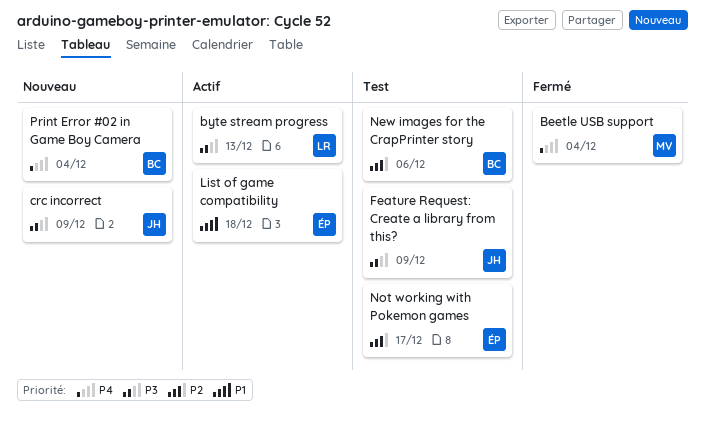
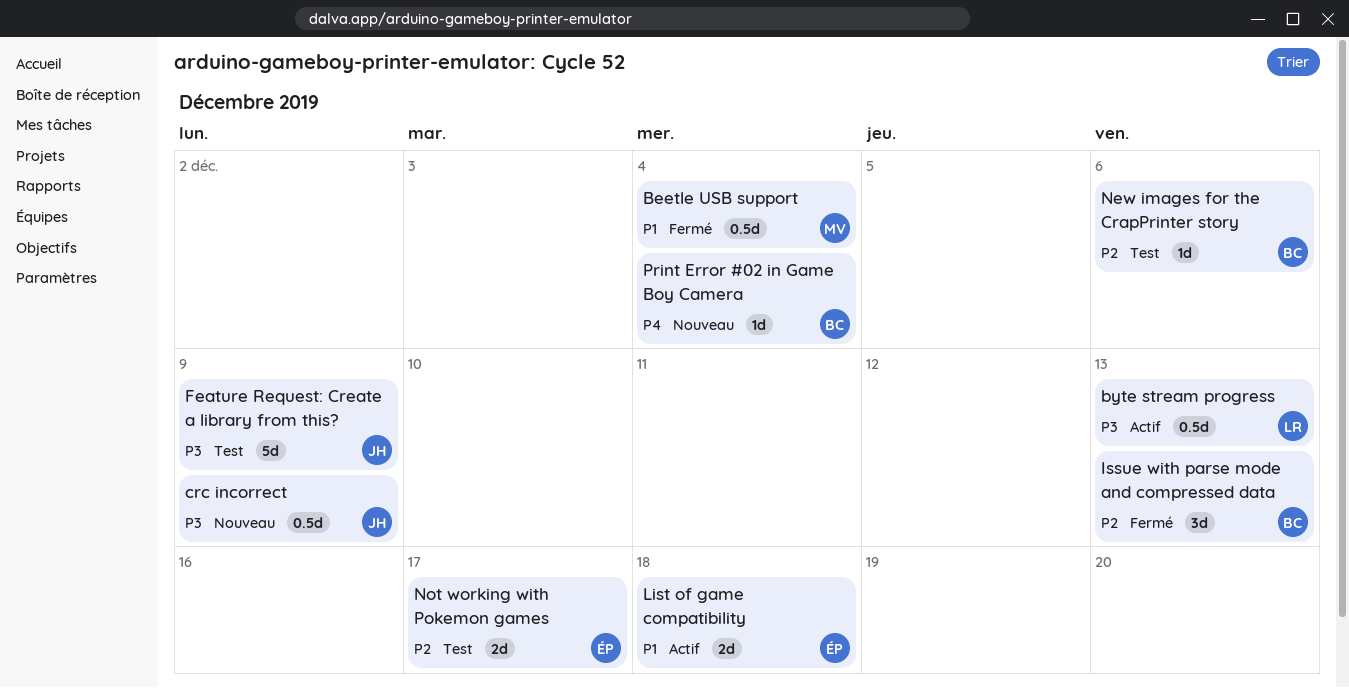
Beetle USB support, priority: P4 -> P1
Issue with parse mode and compressed data: none -> present

